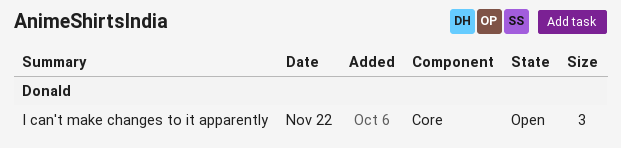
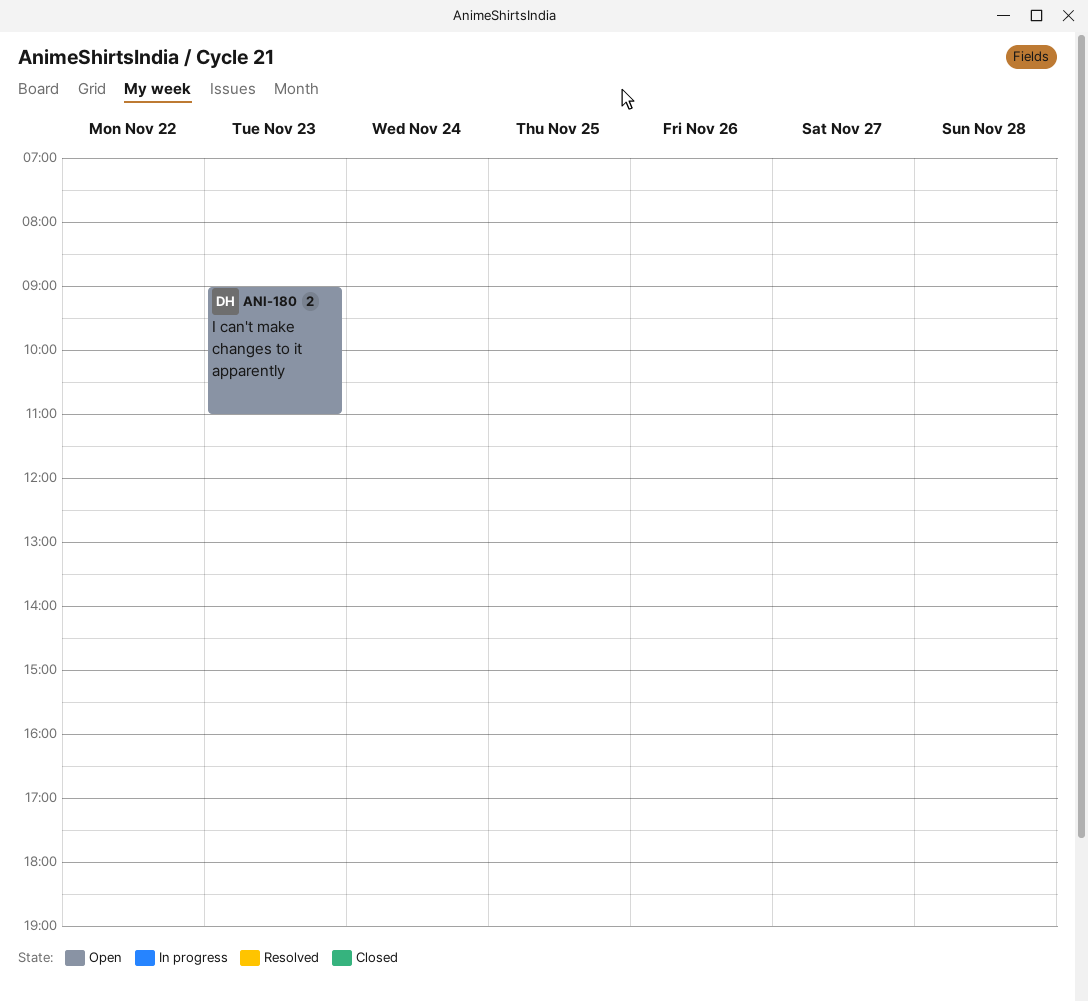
I can't make changes to it apparently, estimate: 3 -> 2
I can't make changes to it apparently, day: Nov 22 -> Nov 23

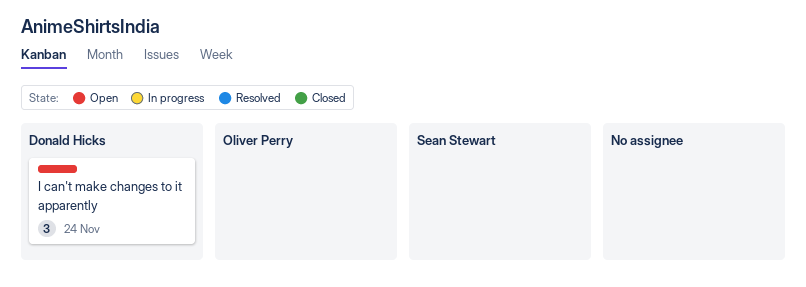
I can't make changes to it apparently, estimate: 2 -> 3
I can't make changes to it apparently, day: Nov 23 -> Nov 24

